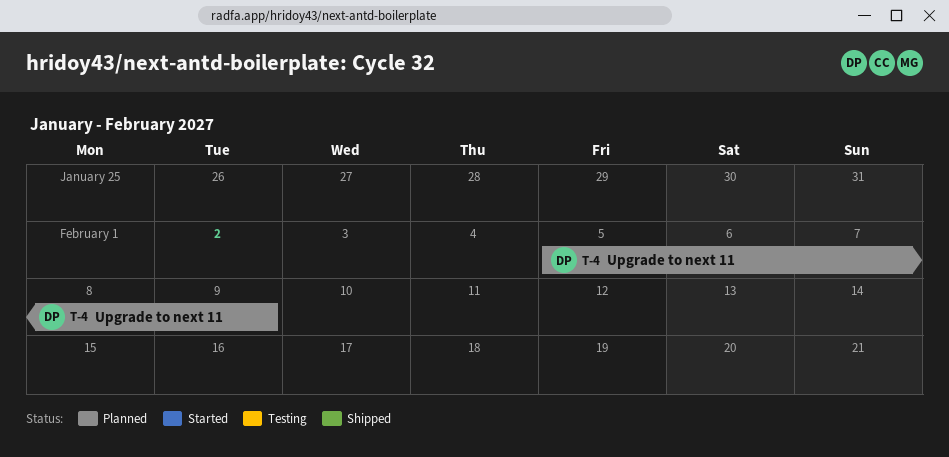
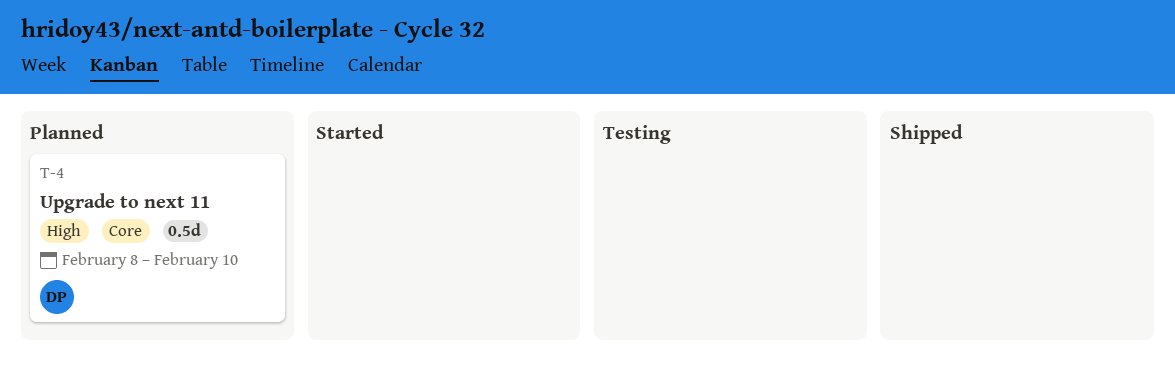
T-4, start: Feb 5 -> Feb 8
T-4, due: Feb 9 -> Feb 10

